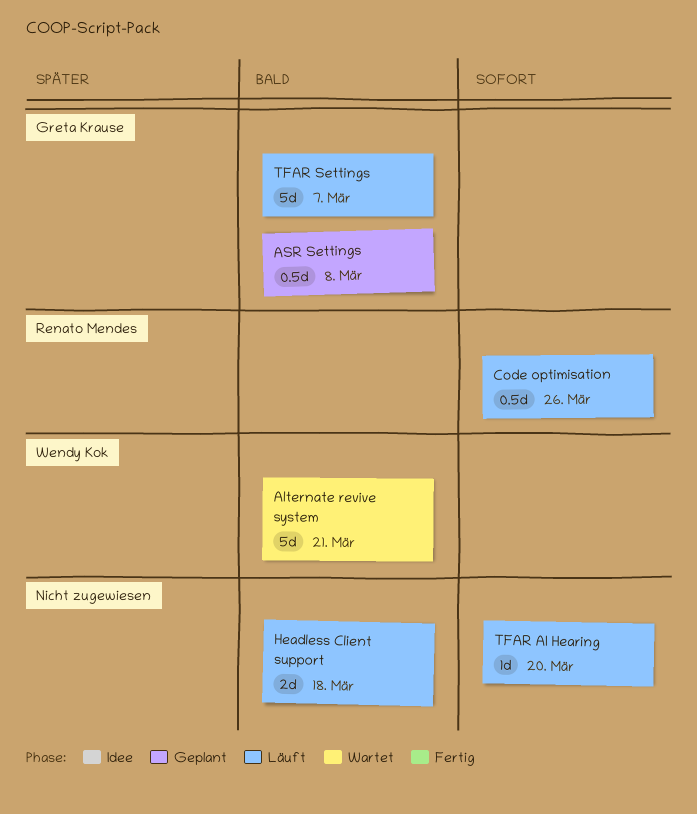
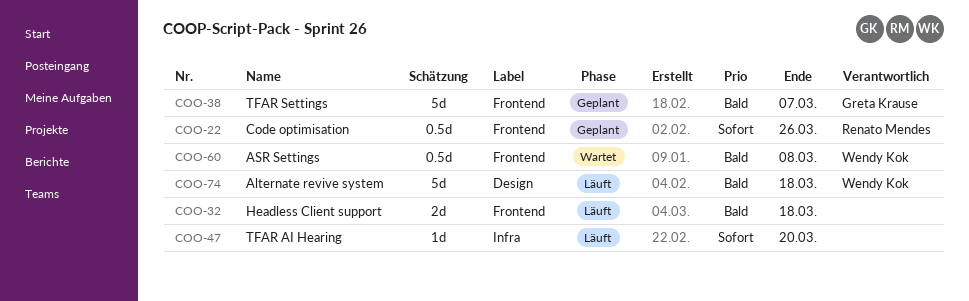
Alternate revive system, status: Wartet -> Läuft
Alternate revive system, due: Mar 21 -> Mar 18
ASR Settings, status: Geplant -> Wartet
ASR Settings, owner: Greta Krause -> Wendy Kok
Code optimisation, status: Läuft -> Geplant
TFAR Settings, status: Läuft -> Geplant

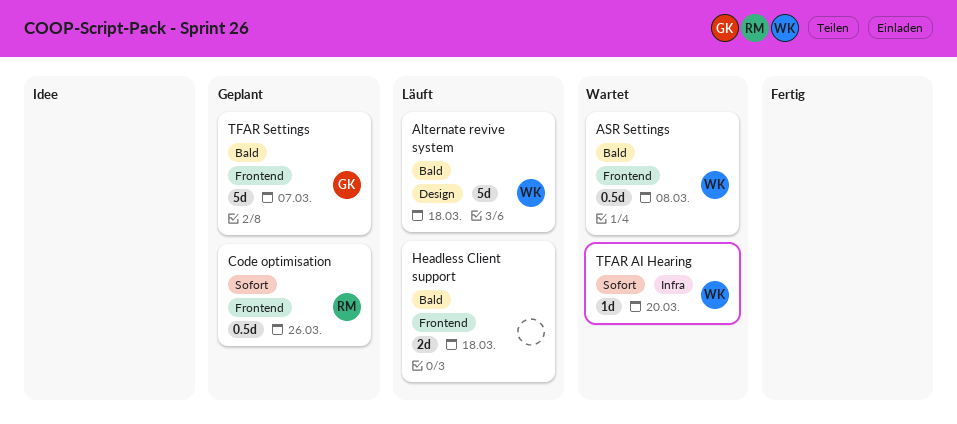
TFAR AI Hearing, status: Läuft -> Wartet
TFAR AI Hearing, owner: none -> Wendy Kok

